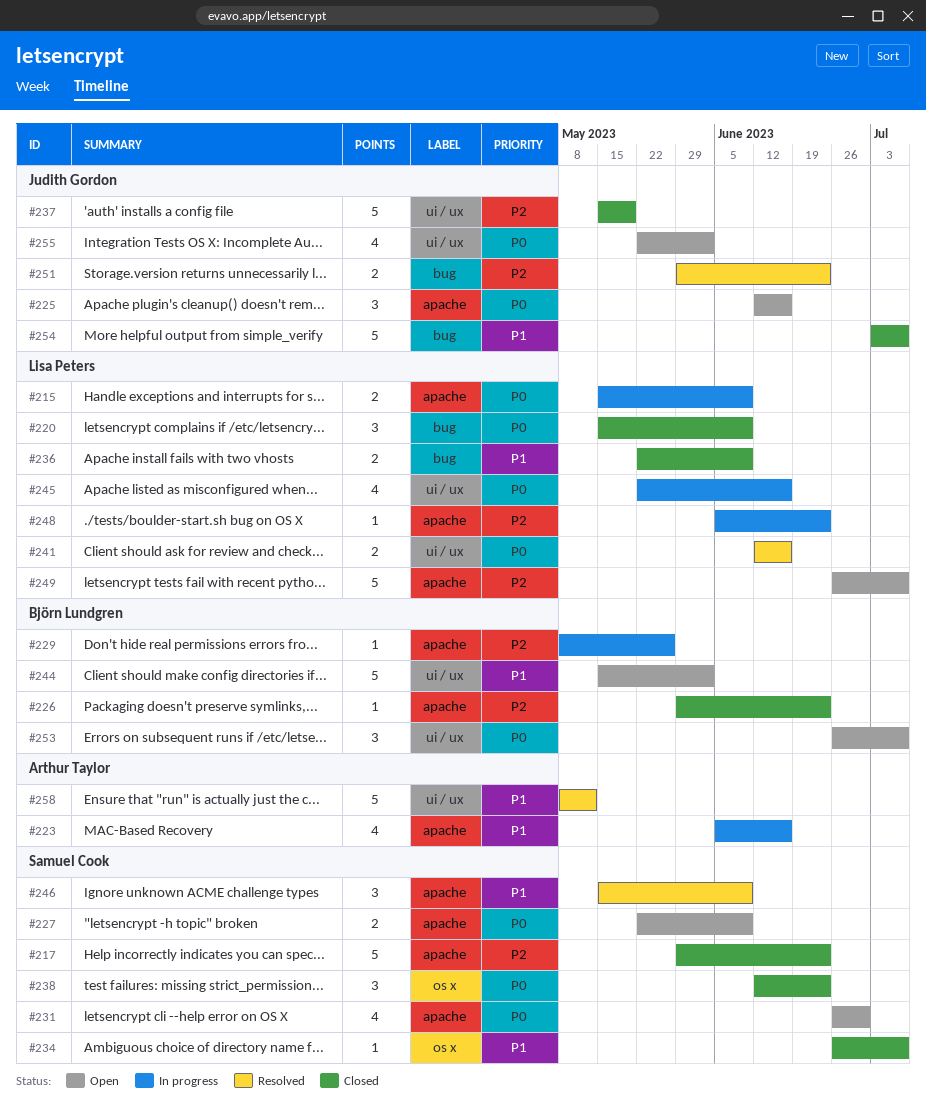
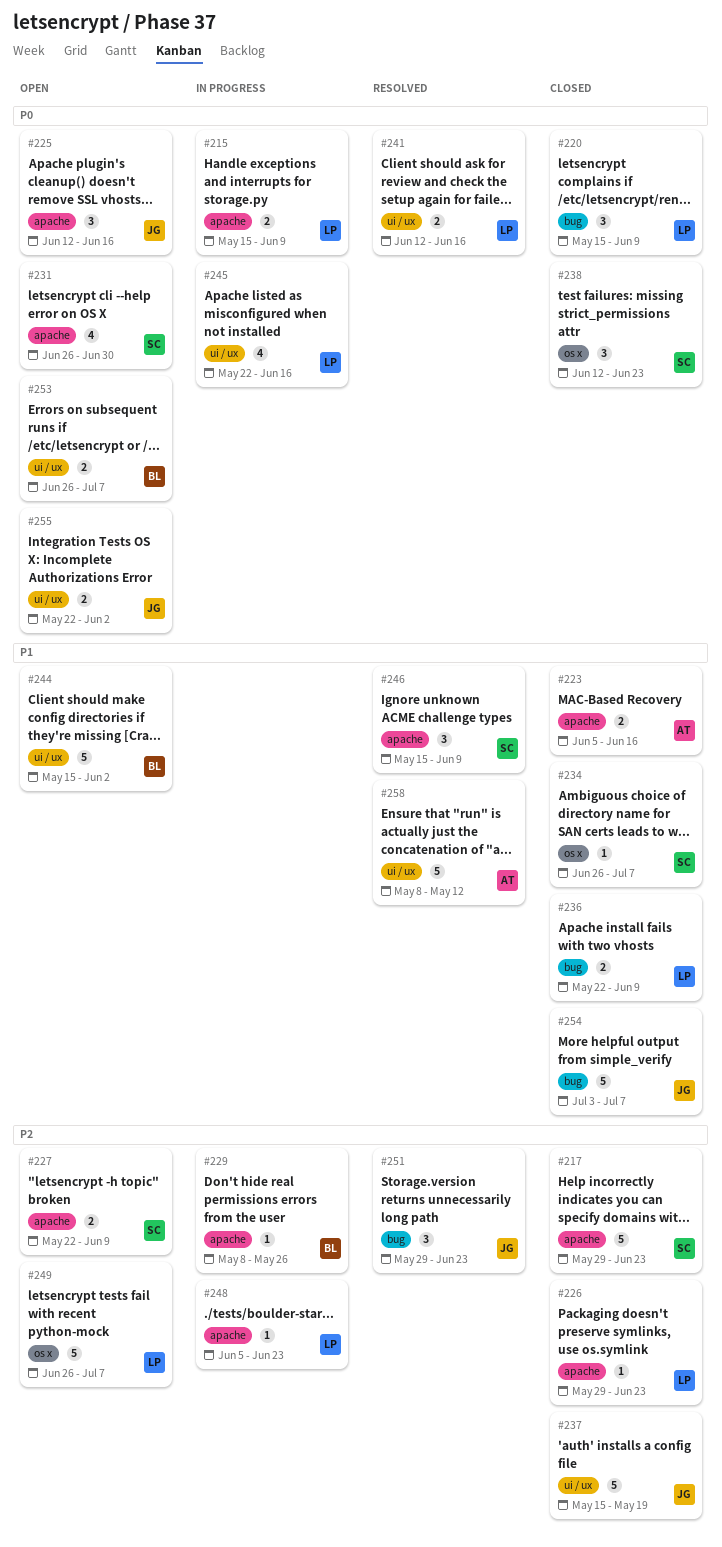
#223, status: In progress -> Closed
#223, estimate: 4 -> 2
#226, owner: Björn Lundgren -> Lisa Peters
#227, priority: P0 -> P2
#249, label: apache -> os x
#251, estimate: 2 -> 3
#253, estimate: 3 -> 2
#255, estimate: 4 -> 2

